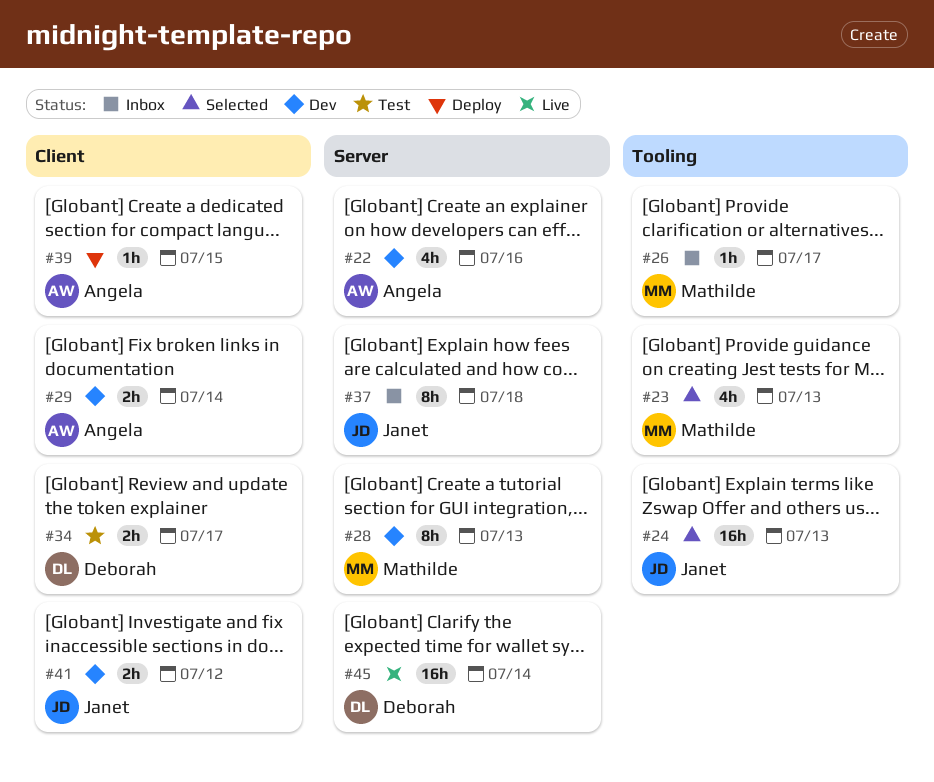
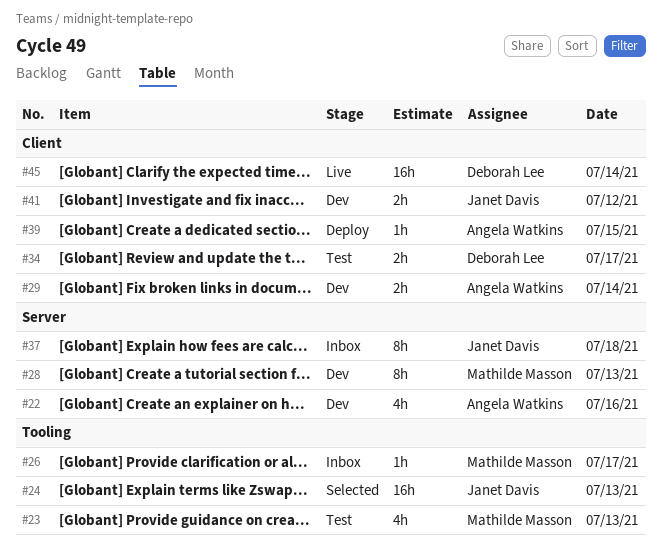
#23, status: Selected -> Test
#45, label: Server -> Client

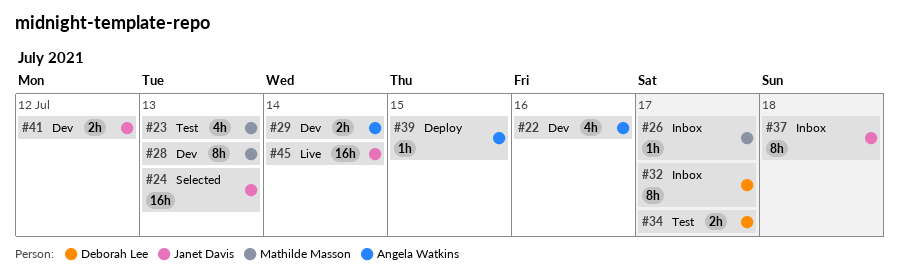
#32: none -> present
#45, owner: Deborah Lee -> Janet Davis

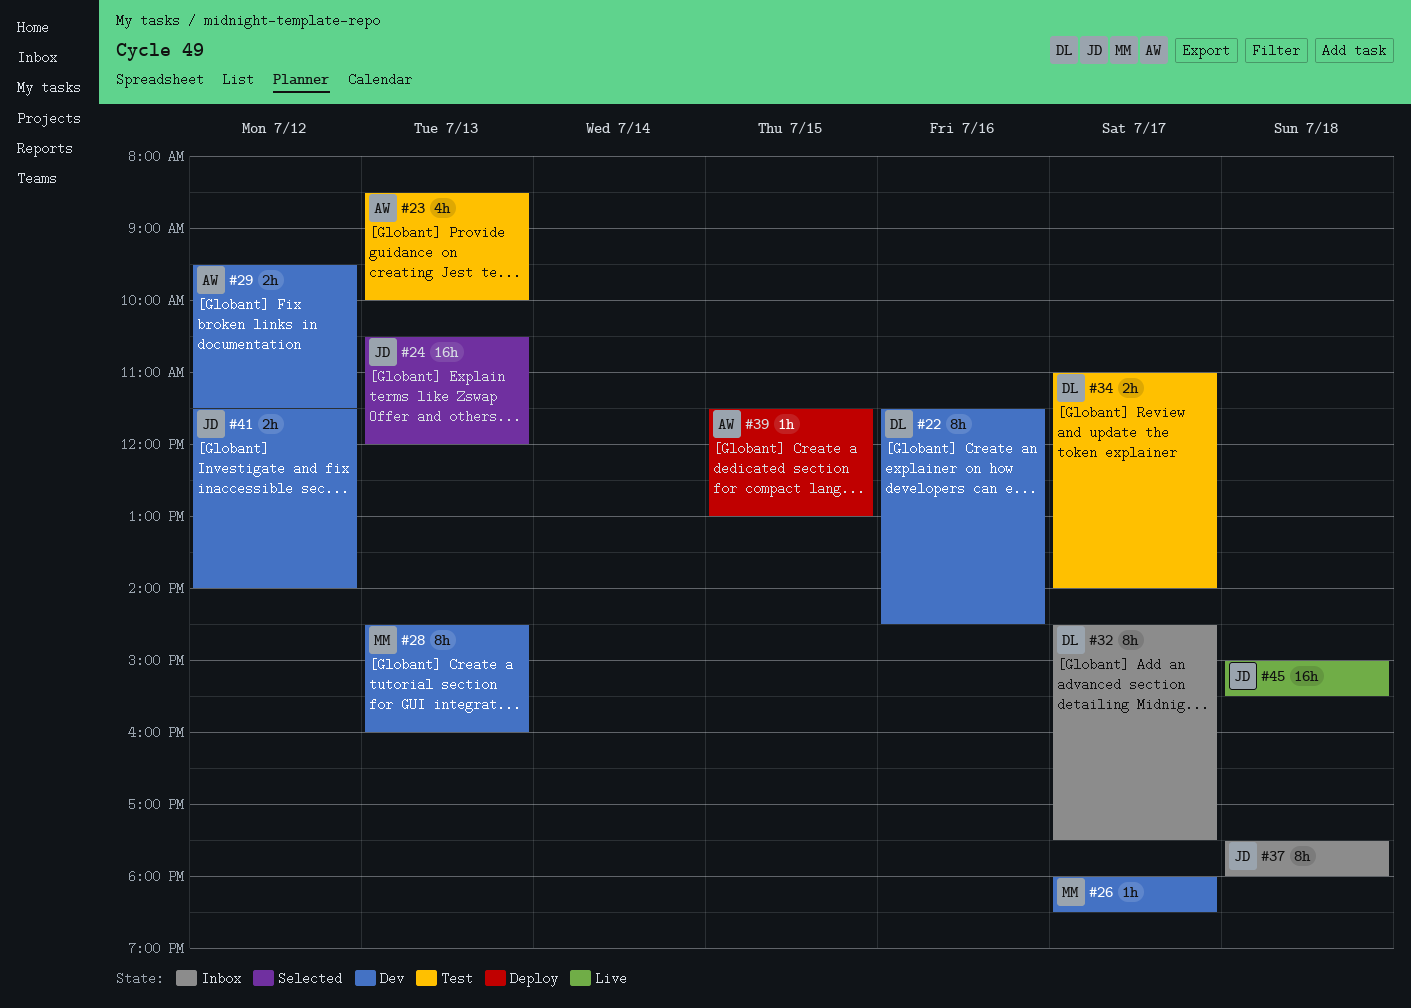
#22, owner: Angela Watkins -> Deborah Lee
#22, estimate: 4h -> 8h
#23, owner: Mathilde Masson -> Angela Watkins
#26, status: Inbox -> Dev
#29, day: Jul 14 -> Jul 12
#45, day: Jul 14 -> Jul 18

